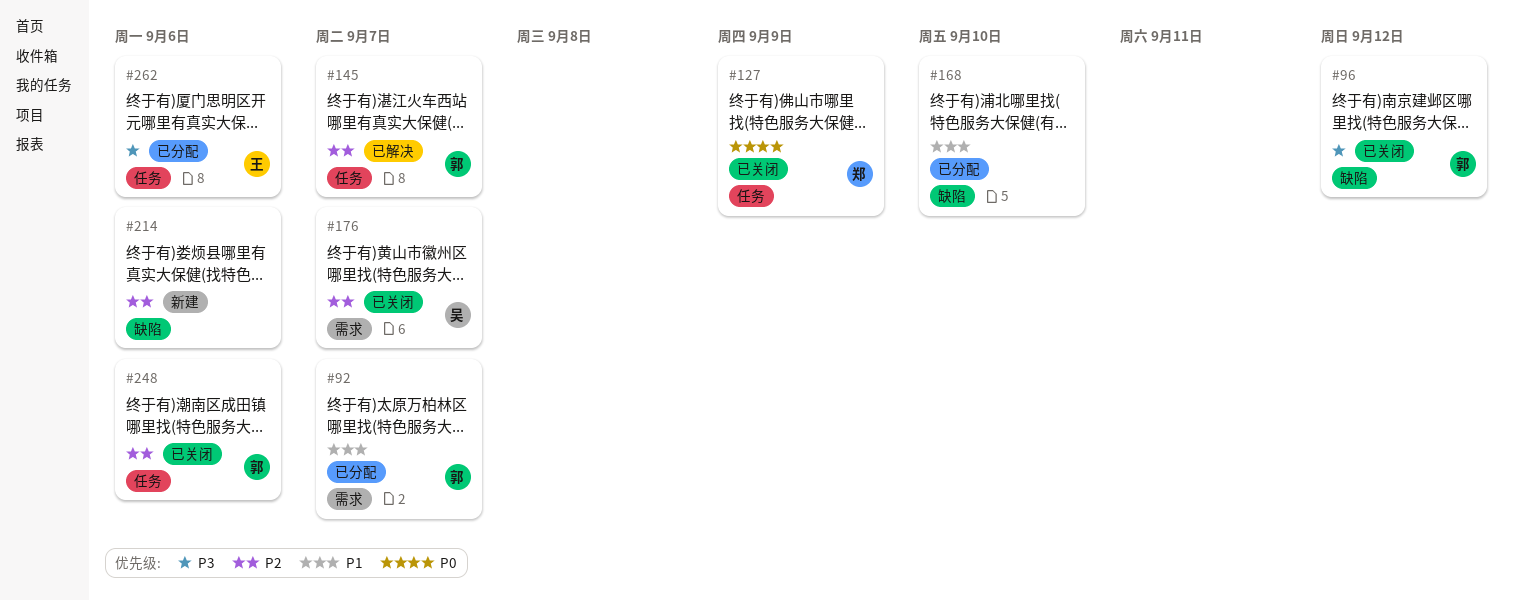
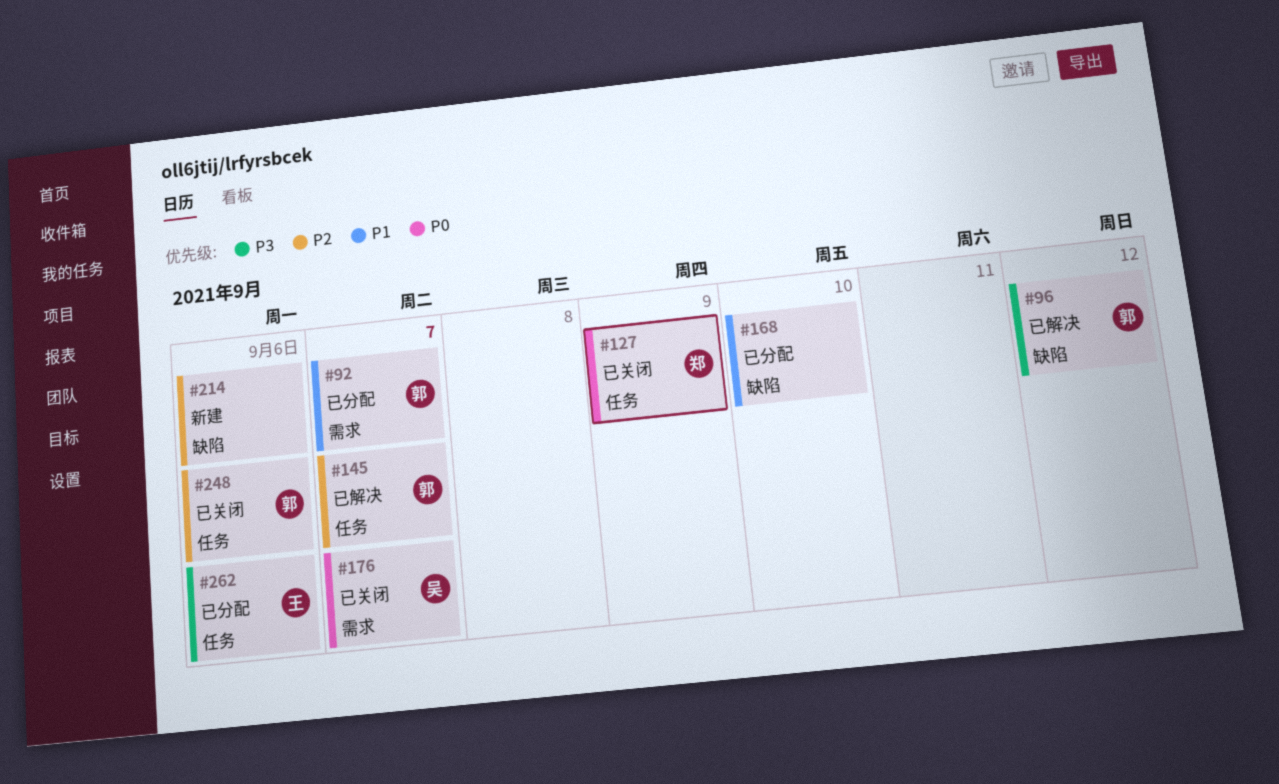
#96, status: 已关闭 -> 已解决
#176, priority: P2 -> P0

